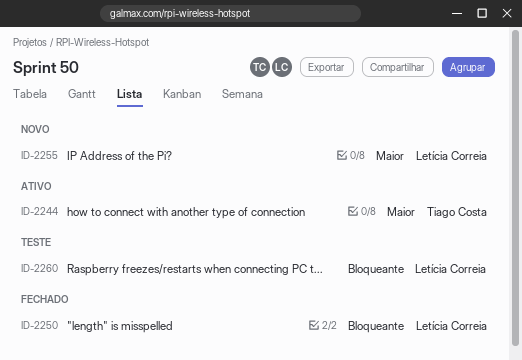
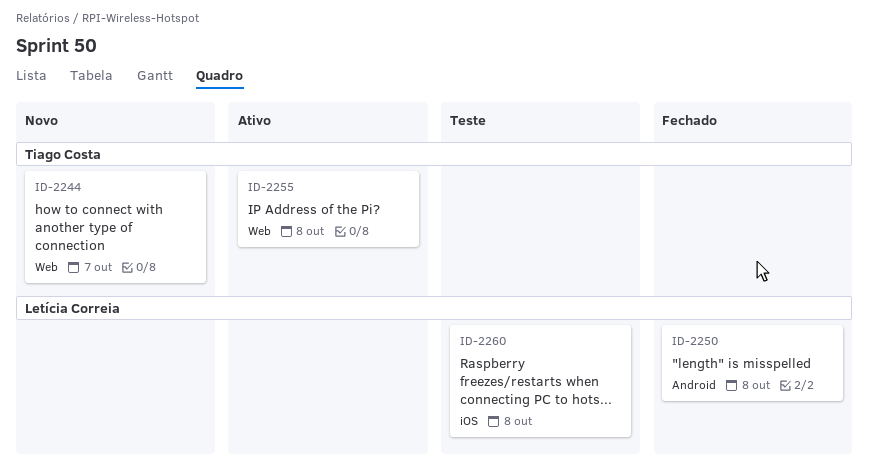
ID-2244, status: Ativo -> Novo
ID-2255, status: Novo -> Ativo
ID-2255, owner: Letícia Correia -> Tiago Costa

